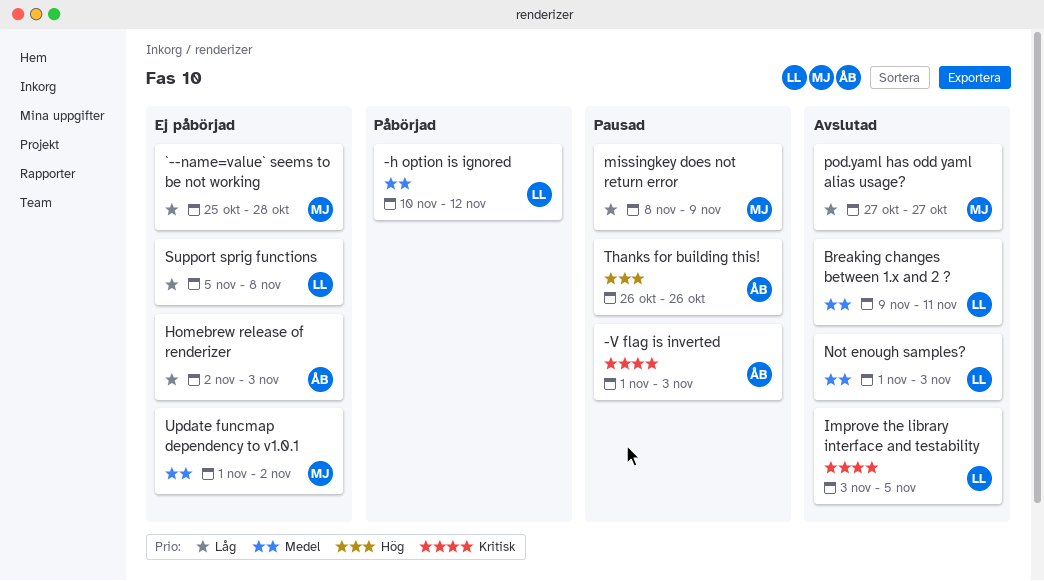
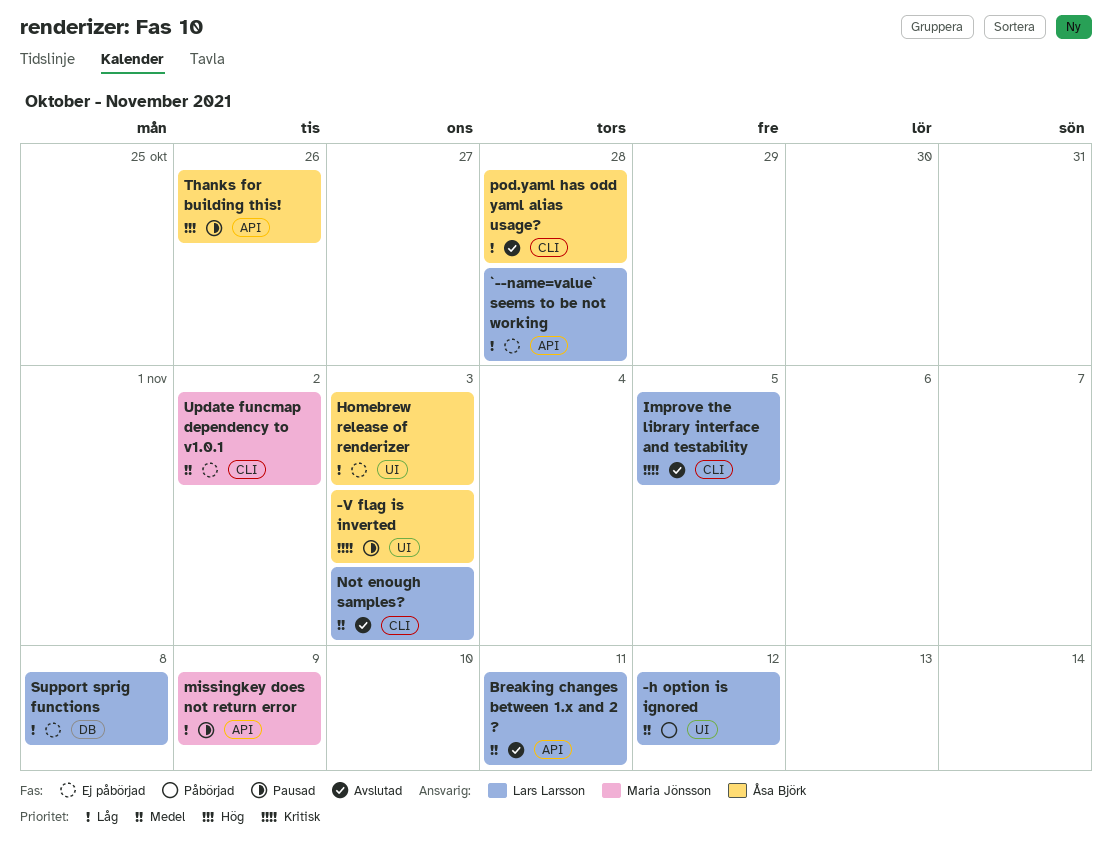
`--name=value` seems to be not working, owner: Maria Jönsson -> Lars Larsson
pod.yaml has odd yaml alias usage?, owner: Maria Jönsson -> Åsa Björk
pod.yaml has odd yaml alias usage?, due: Oct 27 -> Oct 28

